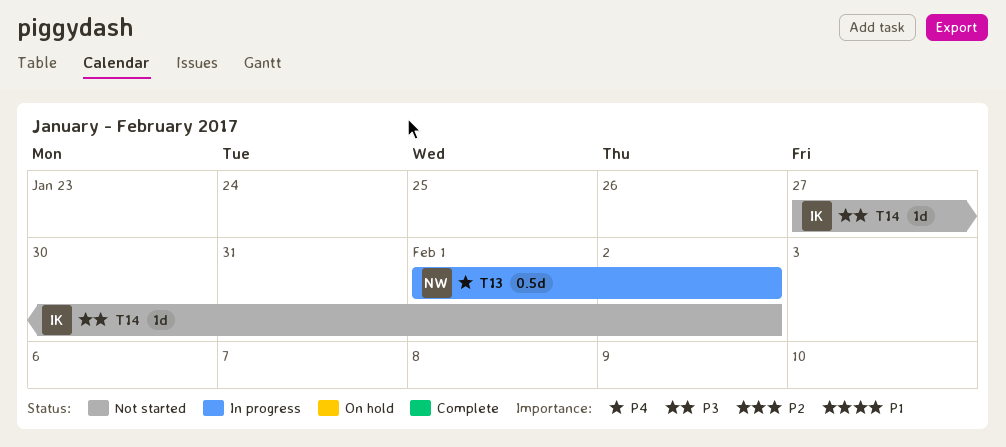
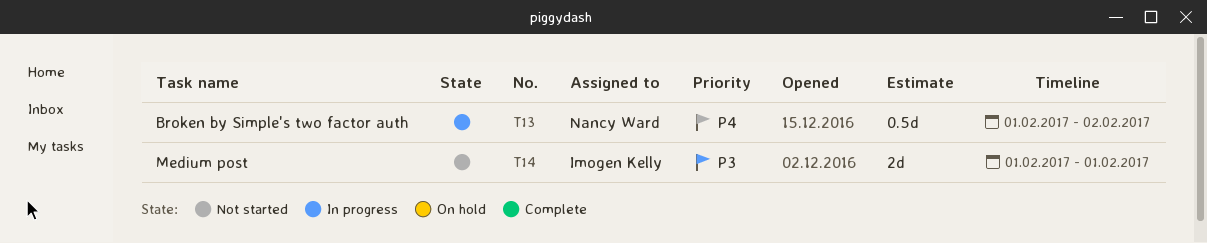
T14, estimate: 1d -> 2d
T14, start: Jan 27 -> Feb 1
T14, due: Feb 2 -> Feb 1

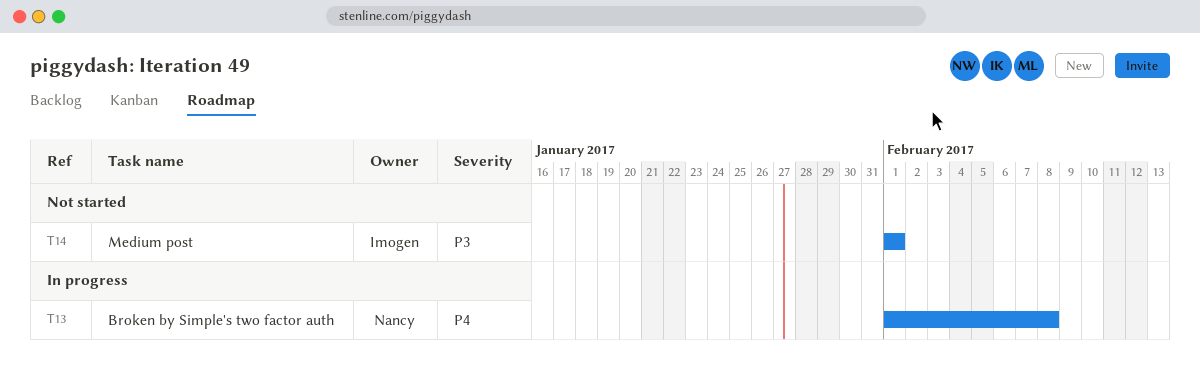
T13, due: Feb 2 -> Feb 8

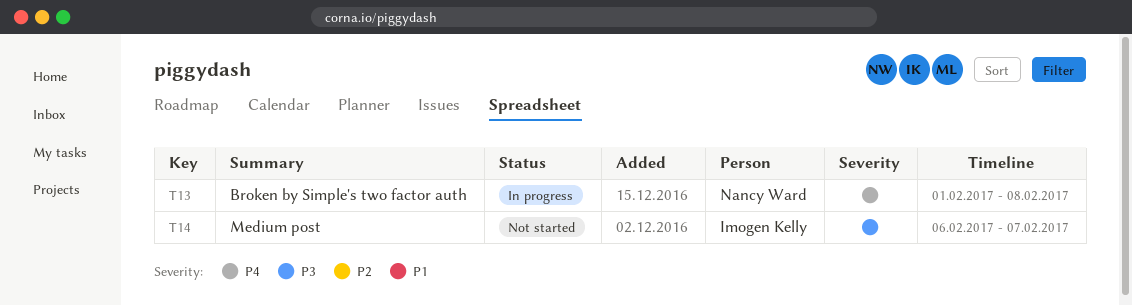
T14, start: Feb 1 -> Feb 6
T14, due: Feb 1 -> Feb 7

